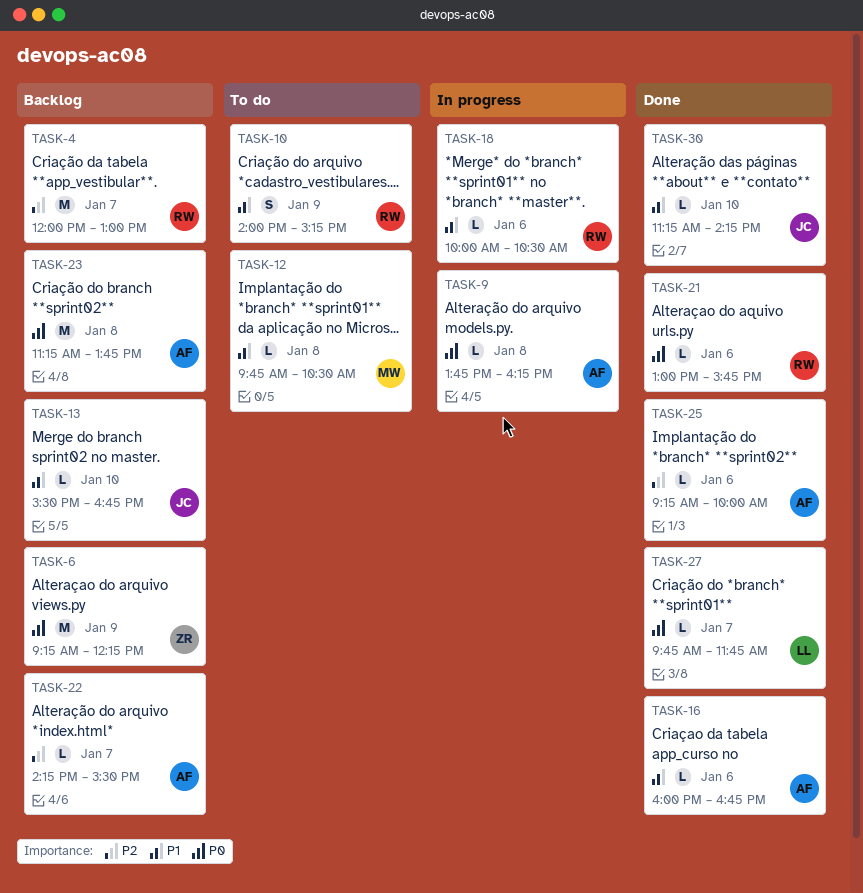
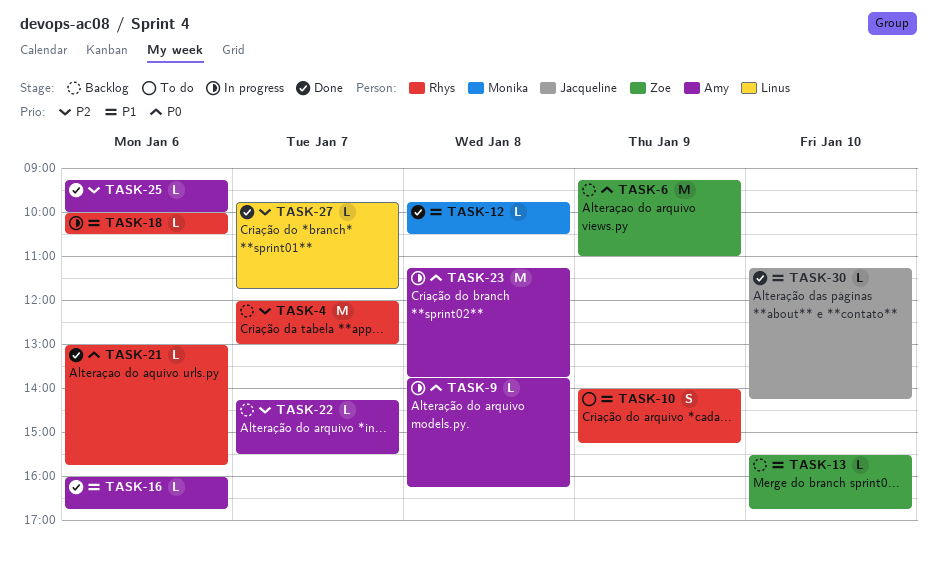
TASK-6, ends: 12:15 -> 11:00
TASK-12, status: To do -> Done
TASK-13, owner: Jacqueline -> Zoe
TASK-23, status: Backlog -> In progress
TASK-27, priority: P0 -> P2

